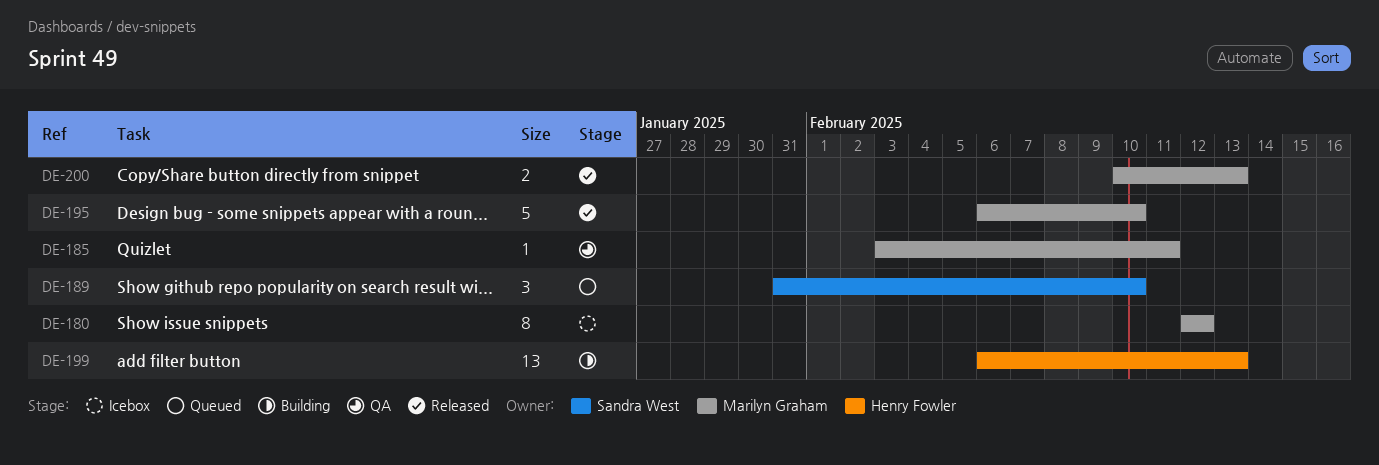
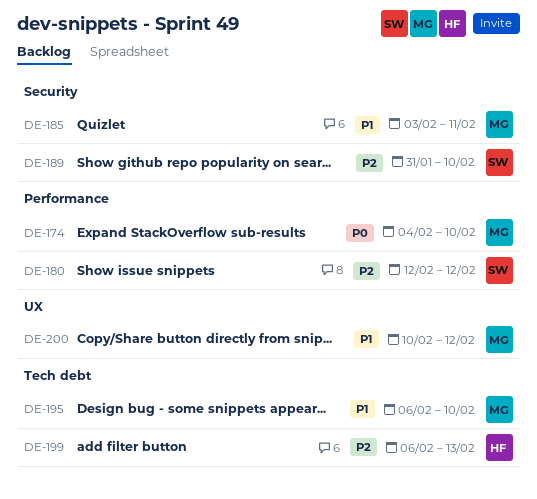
DE-174: none -> present
DE-180, owner: Marilyn Graham -> Sandra West
DE-200, due: Feb 13 -> Feb 12

